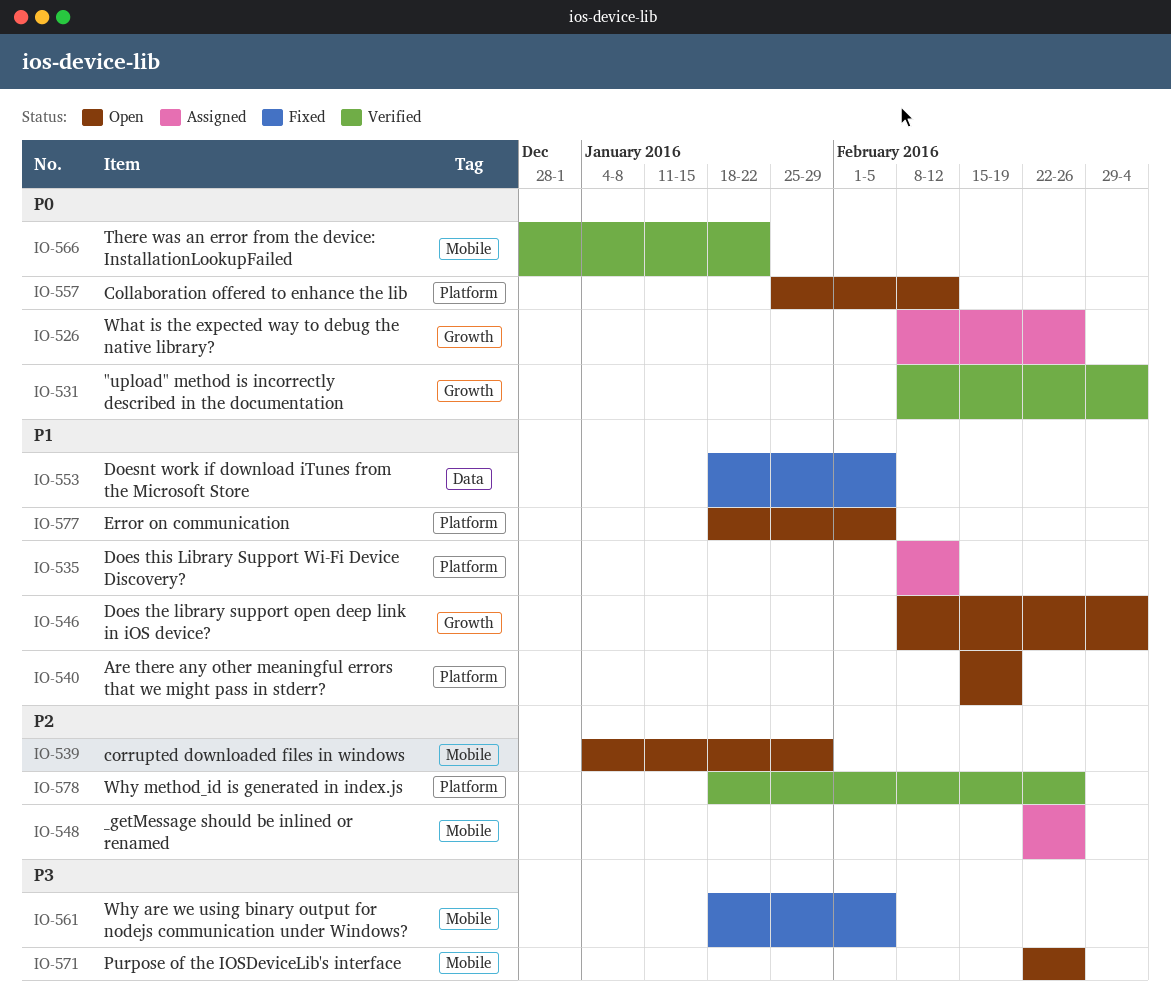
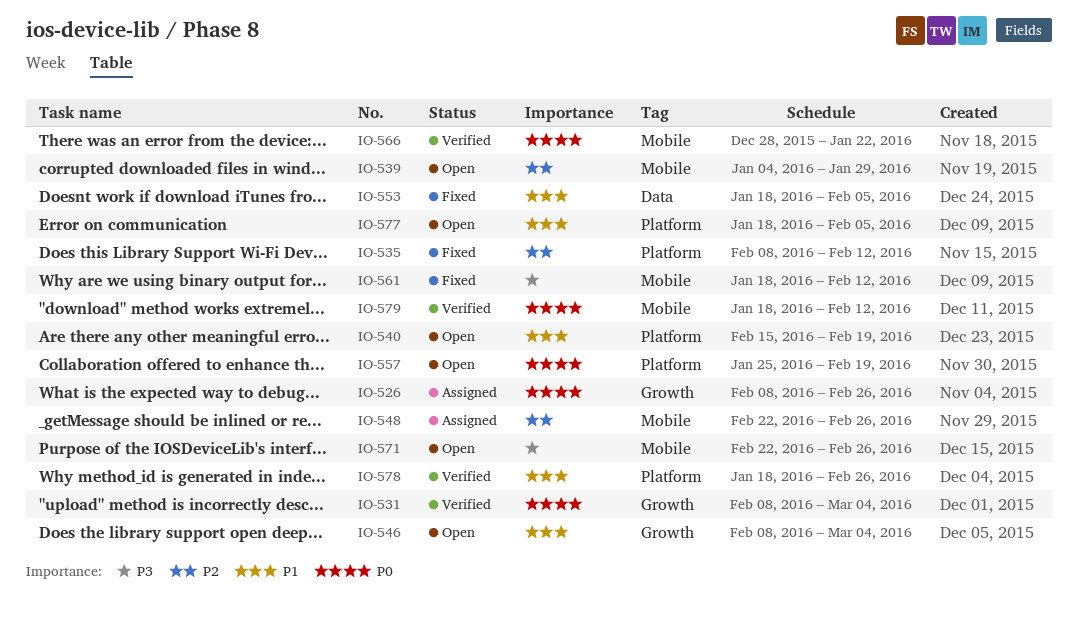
IO-535, status: Assigned -> Fixed
IO-535, priority: P1 -> P2
IO-557, due: Feb 12 -> Feb 19
IO-561, due: Feb 5 -> Feb 12
IO-578, priority: P2 -> P1
IO-579: none -> present

